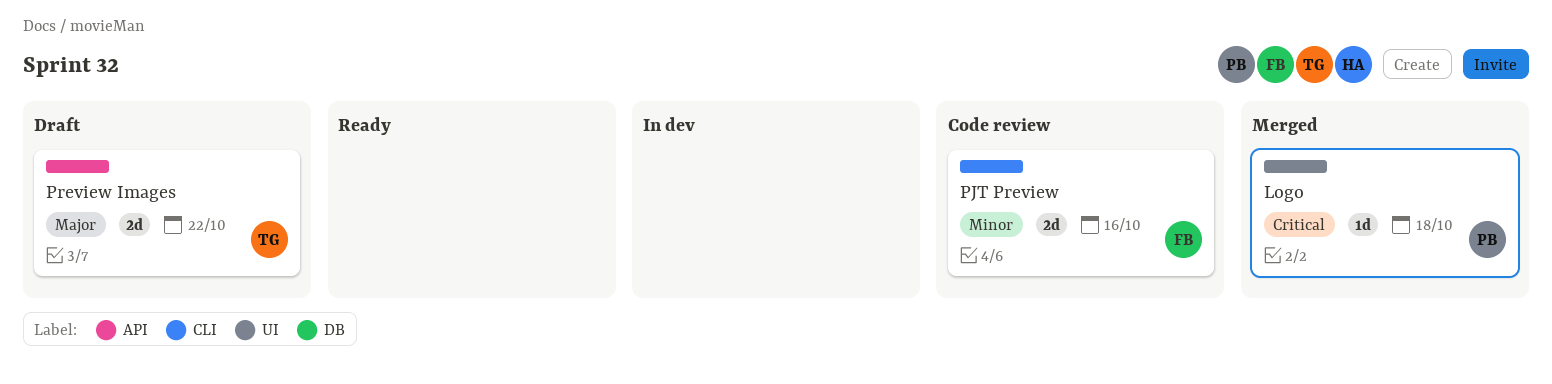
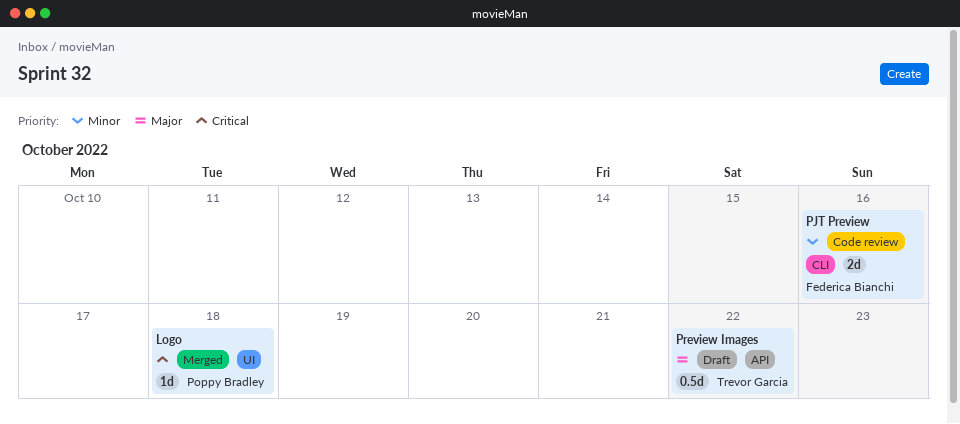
Preview Images, estimate: 2d -> 0.5d

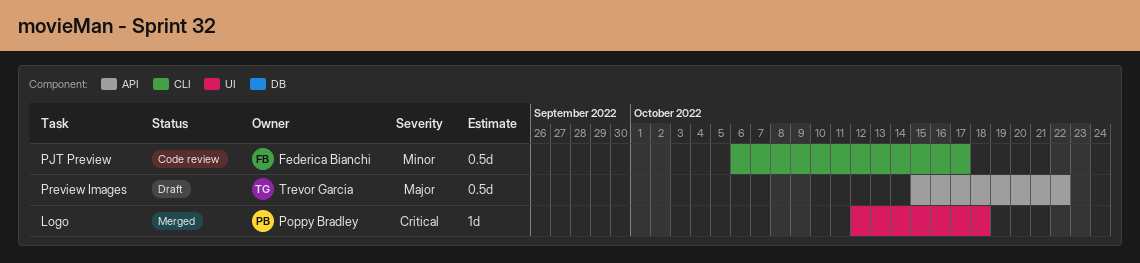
PJT Preview, estimate: 2d -> 0.5d
PJT Preview, due: Oct 16 -> Oct 17

